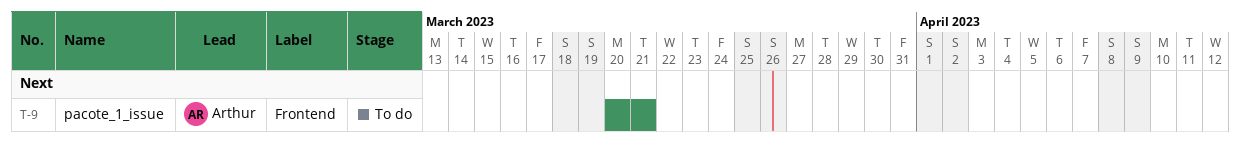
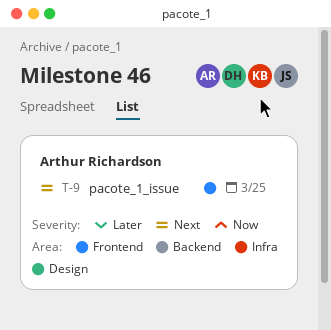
T-9, due: Mar 21 -> Mar 25

